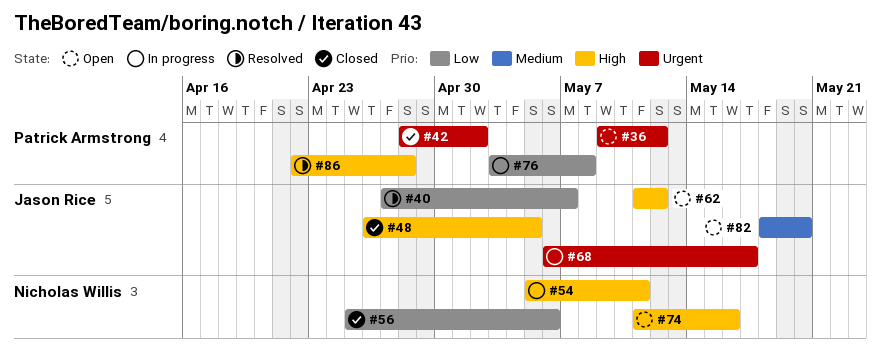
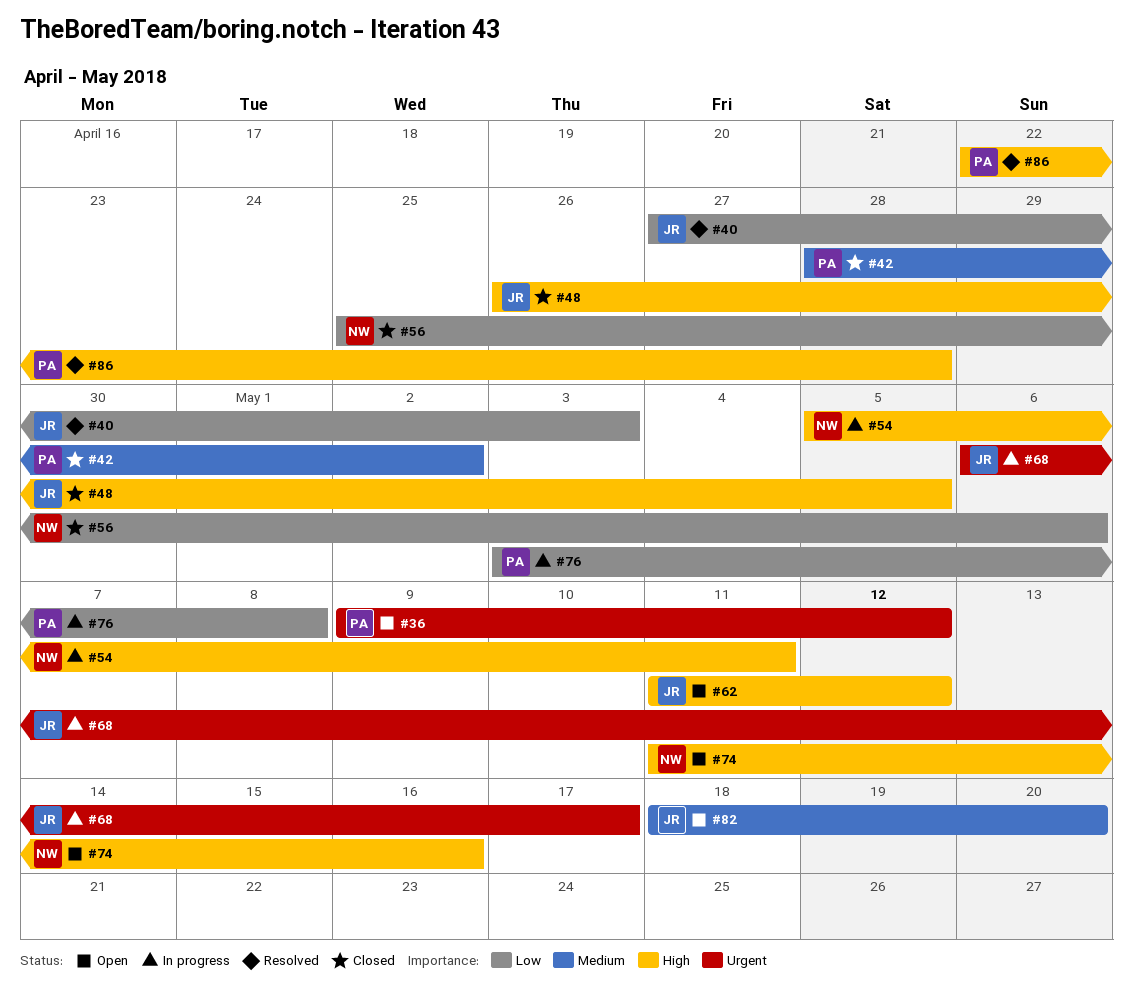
#40, due: May 7 -> May 3
#42, priority: Urgent -> Medium

